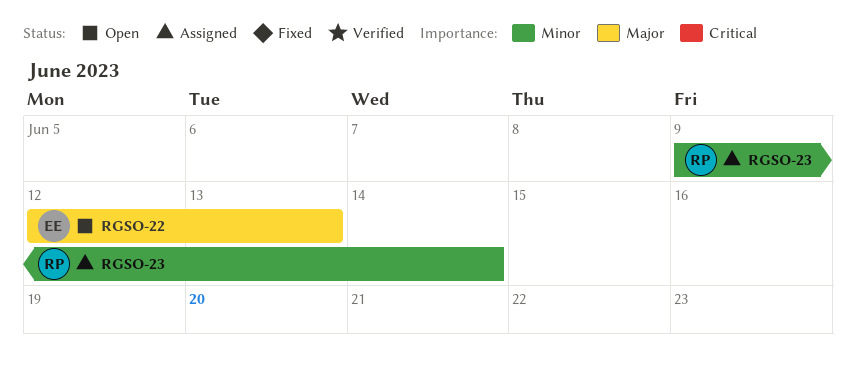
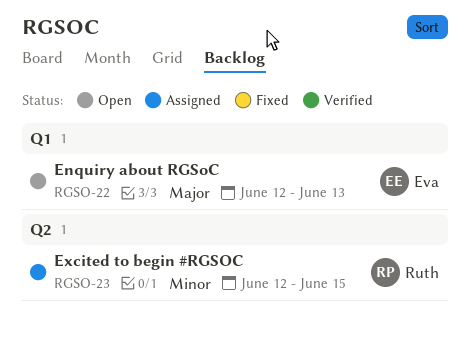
RGSO-23, start: Jun 9 -> Jun 12
RGSO-23, due: Jun 14 -> Jun 15

